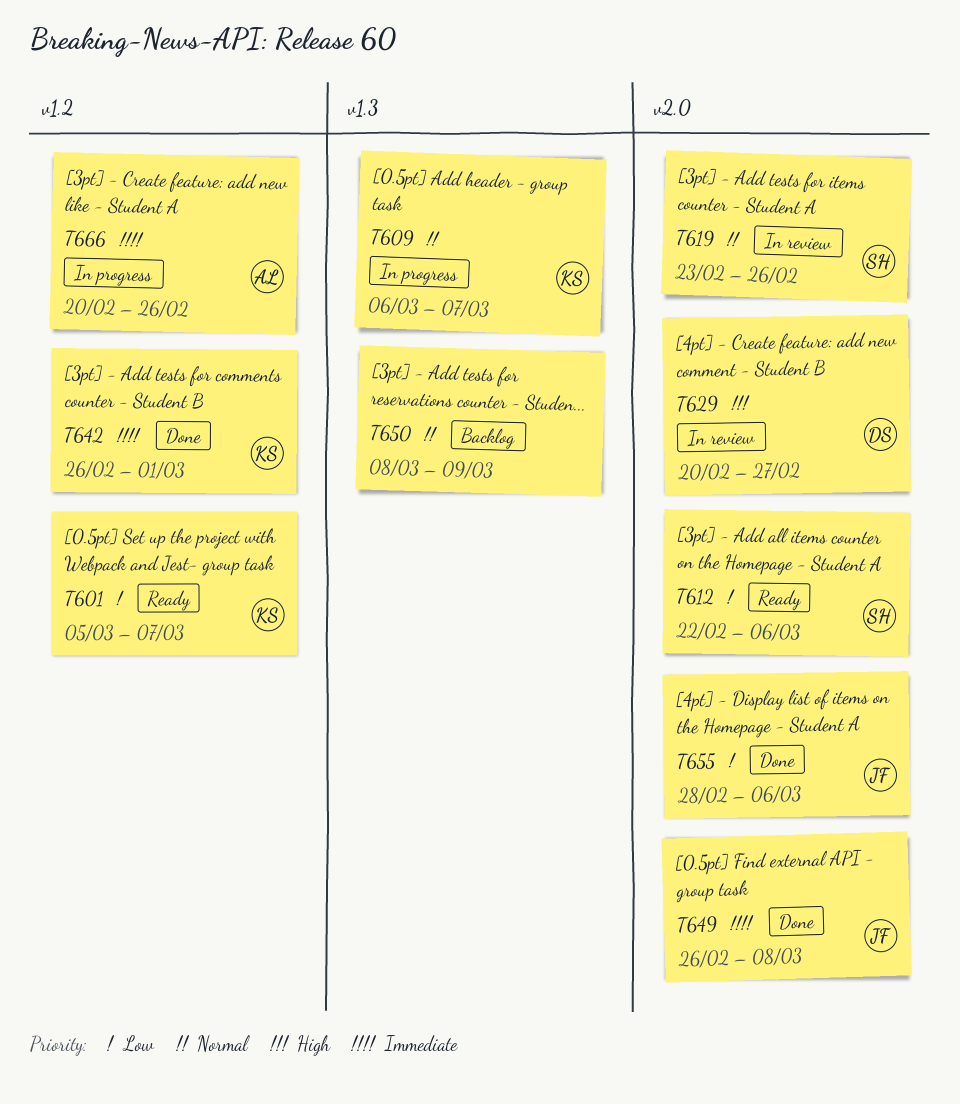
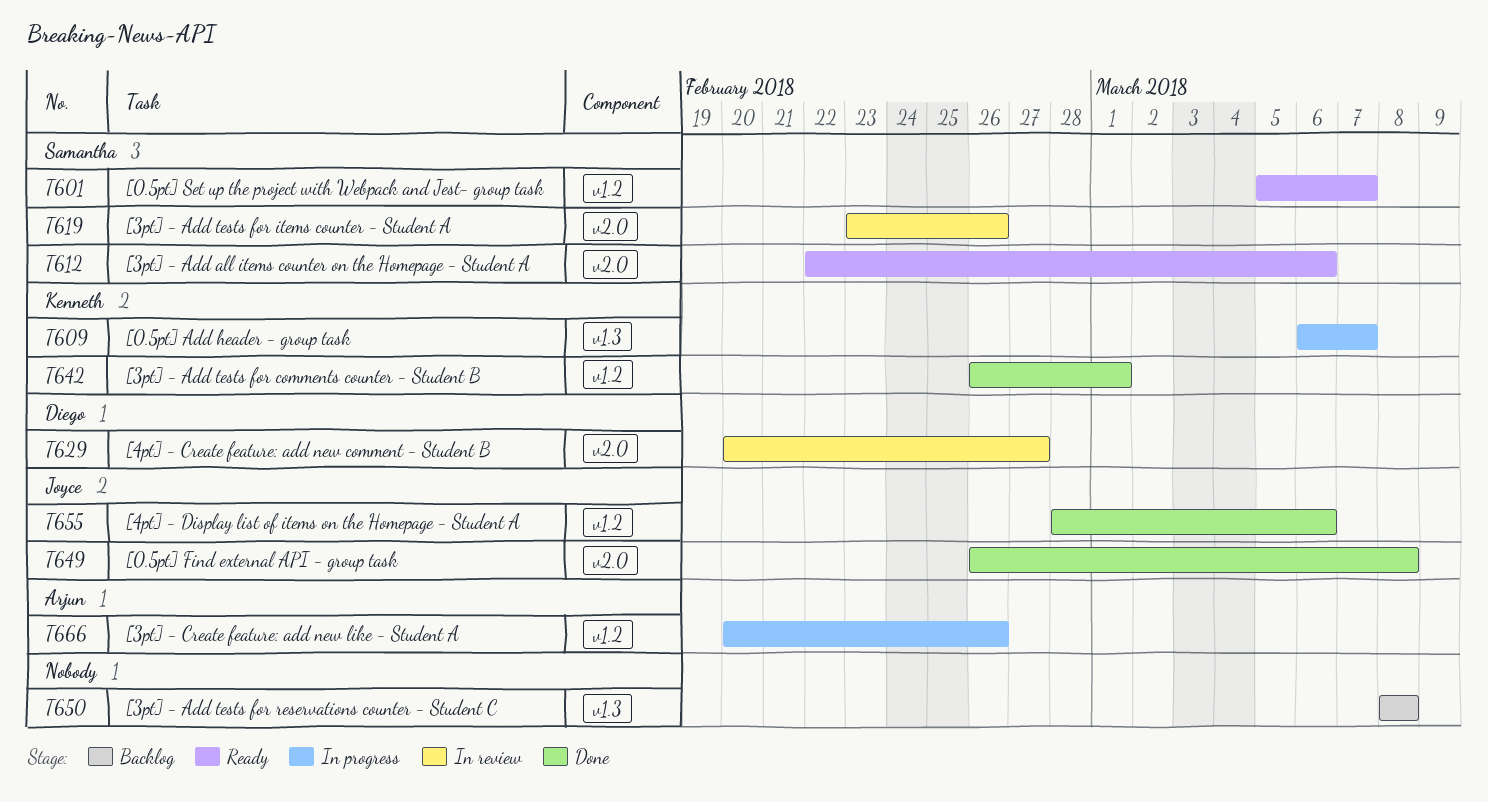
T601, owner: Kenneth -> Samantha
T650, due: Mar 9 -> Mar 8
T655, label: v2.0 -> v1.2

